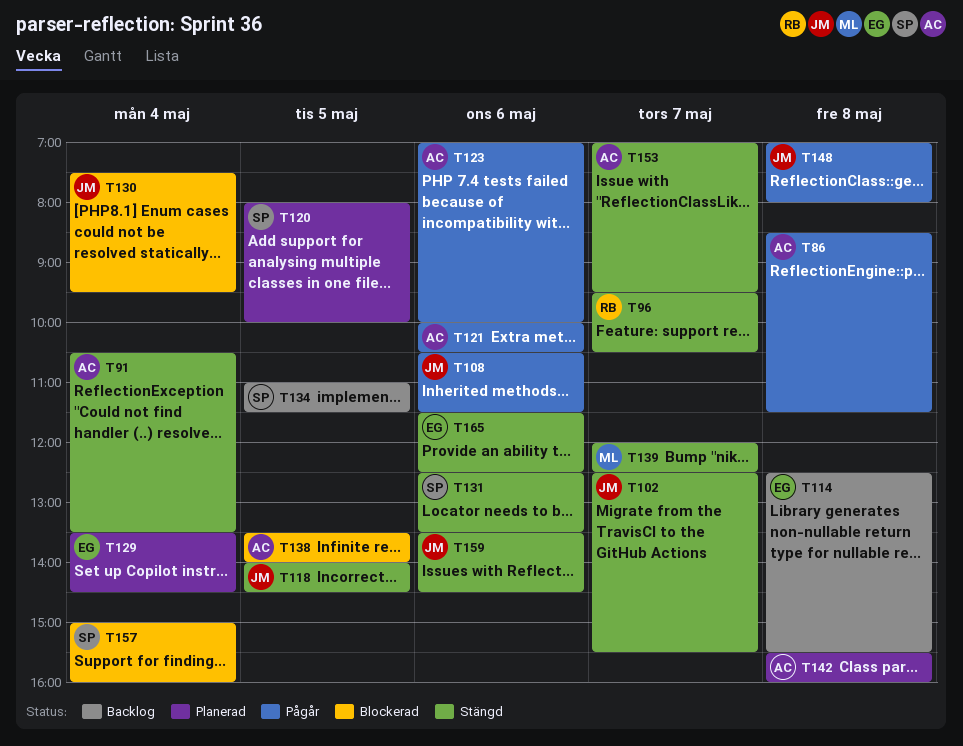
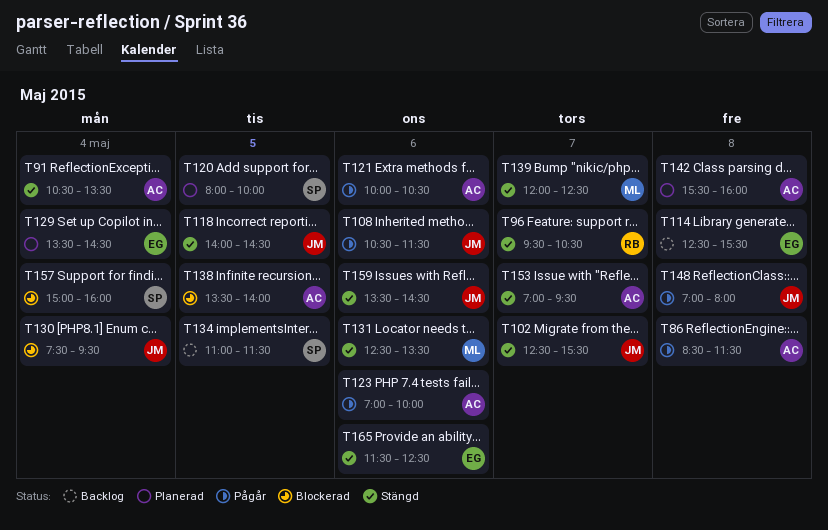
T131, owner: SP -> ML

